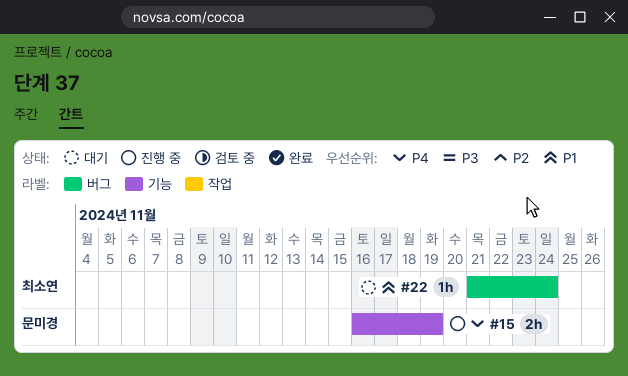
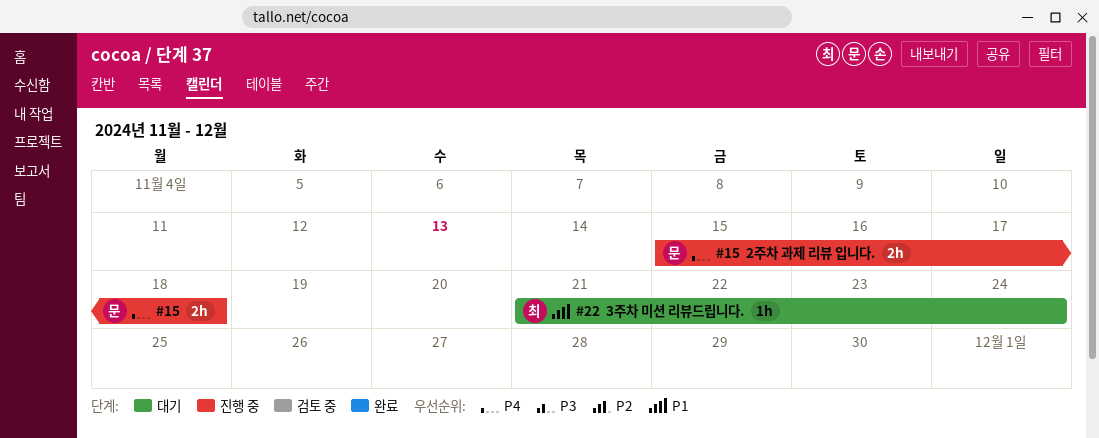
#15, start: Nov 16 -> Nov 15
#15, due: Nov 19 -> Nov 18

